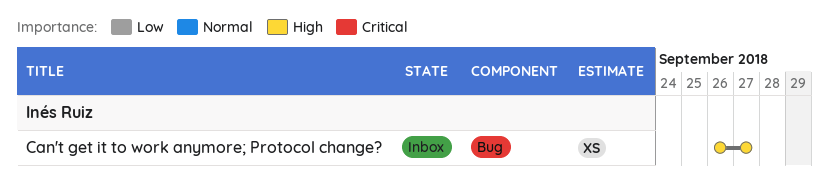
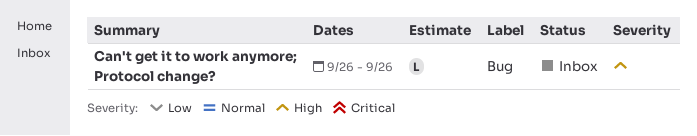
Can't get it to work anymore; Protocol change?, estimate: XS -> L
Can't get it to work anymore; Protocol change?, due: Sep 27 -> Sep 26

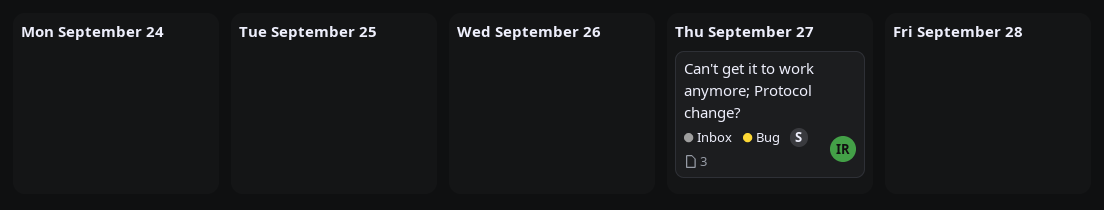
Can't get it to work anymore; Protocol change?, estimate: L -> S
Can't get it to work anymore; Protocol change?, due: Sep 26 -> Sep 27

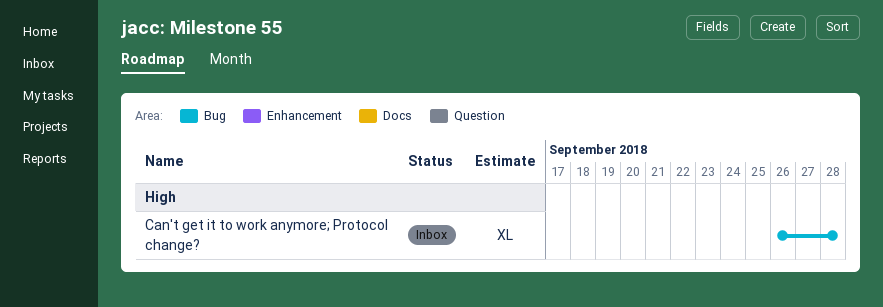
Can't get it to work anymore; Protocol change?, estimate: S -> XL
Can't get it to work anymore; Protocol change?, due: Sep 27 -> Sep 28

